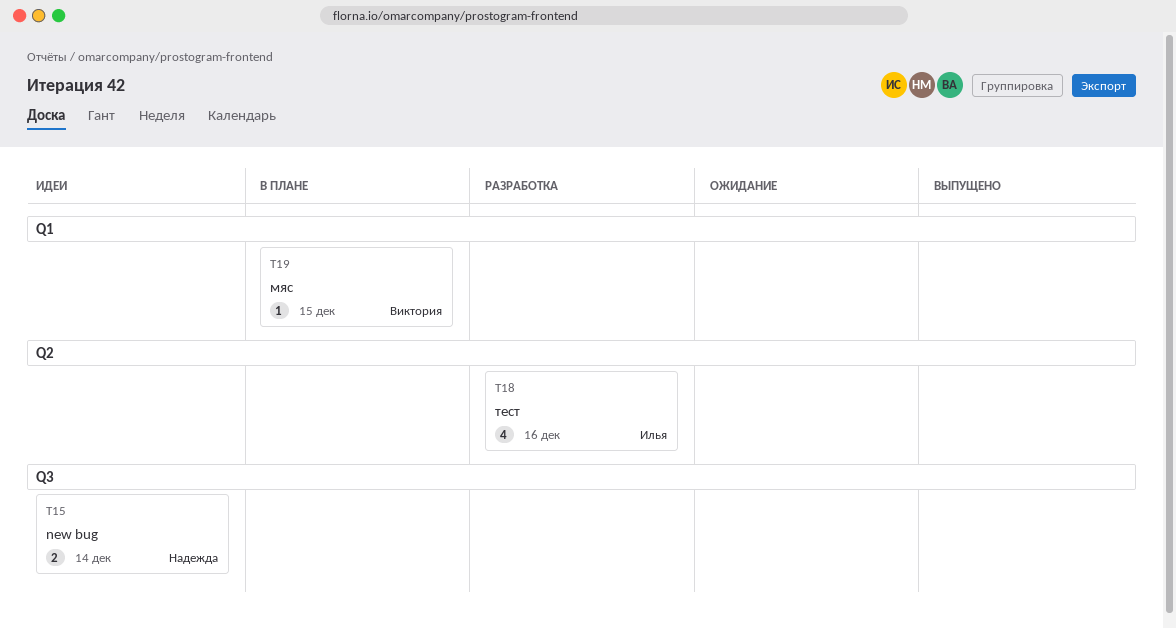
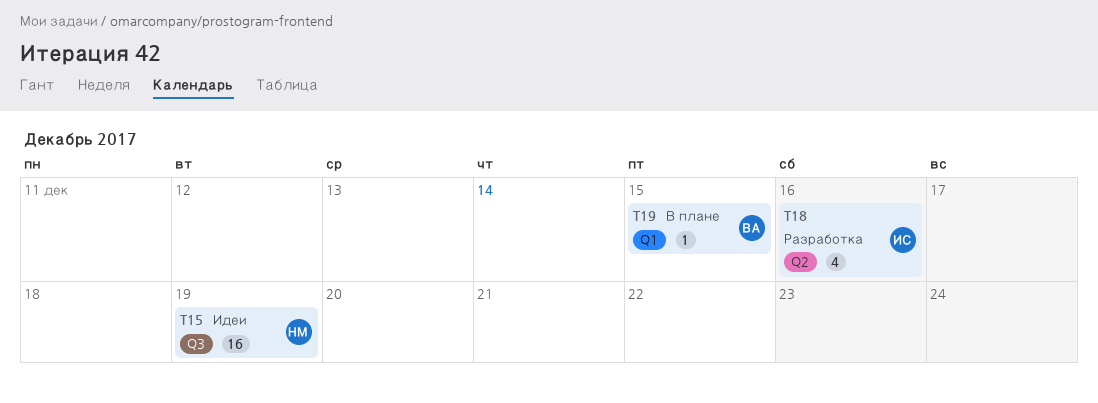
T15, estimate: 2 -> 16
T15, due: Dec 14 -> Dec 19

